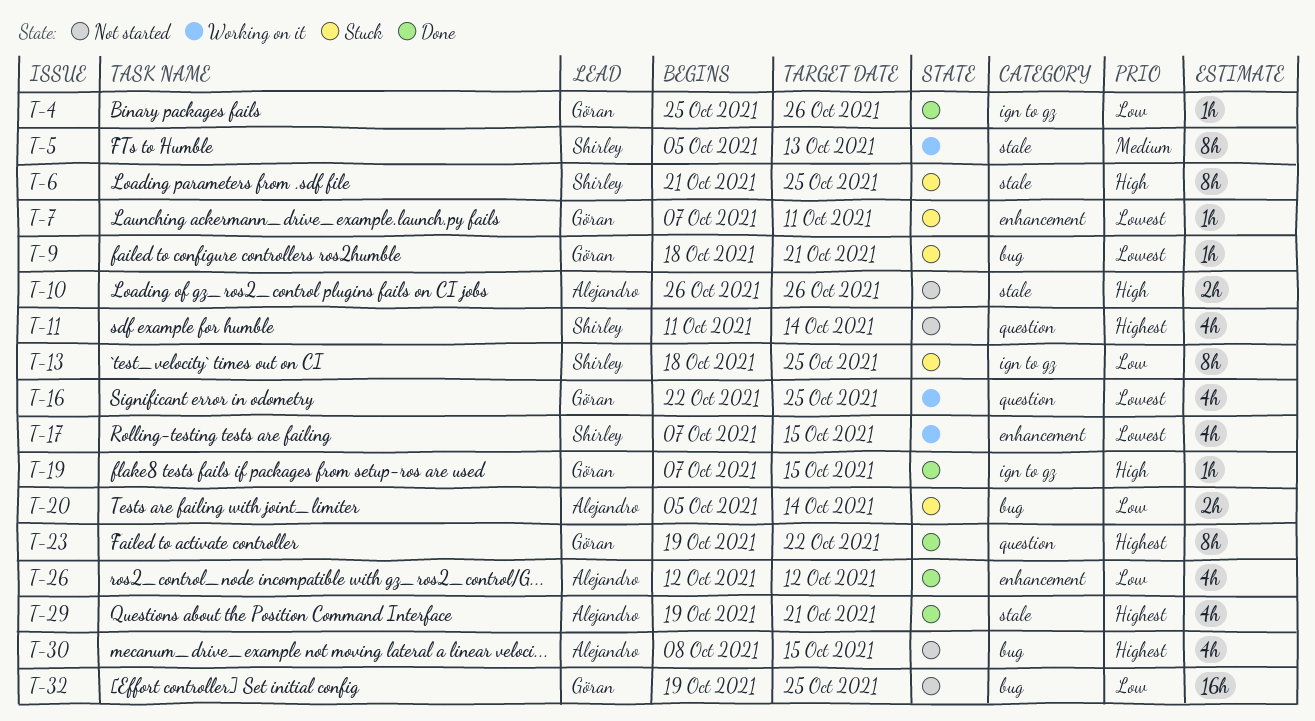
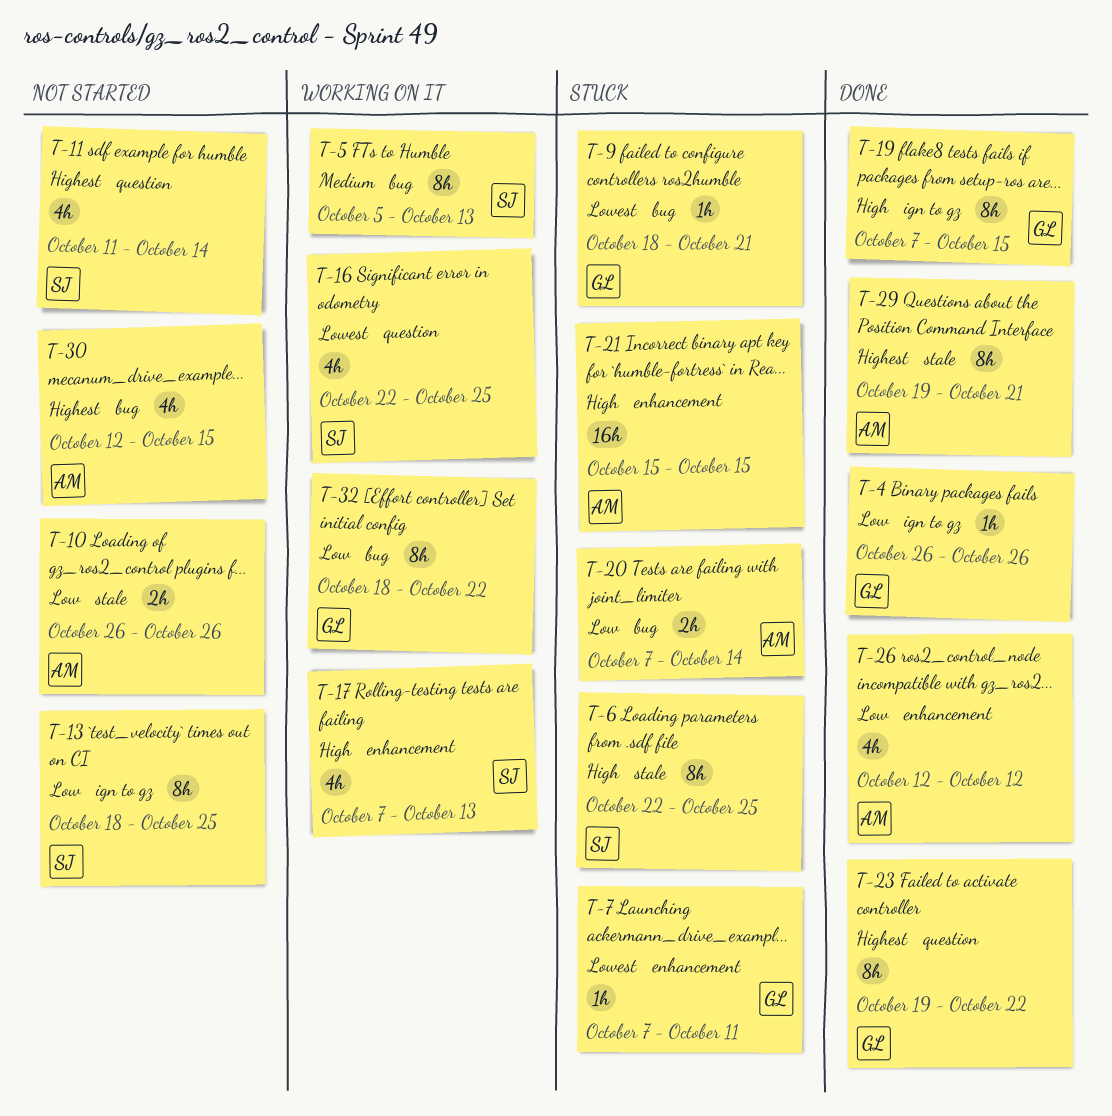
T-4, start: Oct 25 -> Oct 26
T-5, label: stale -> bug
T-6, start: Oct 21 -> Oct 22
T-10, priority: High -> Low
T-13, status: Stuck -> Not started
T-16, owner: Göran -> Shirley
T-17, priority: Lowest -> High
T-17, due: Oct 15 -> Oct 13
T-19, estimate: 1h -> 8h
T-20, start: Oct 5 -> Oct 7
T-21: none -> present
T-29, estimate: 4h -> 8h
T-30, start: Oct 8 -> Oct 12
T-32, status: Not started -> Working on it
T-32, estimate: 16h -> 8h
T-32, start: Oct 19 -> Oct 18
T-32, due: Oct 25 -> Oct 22

